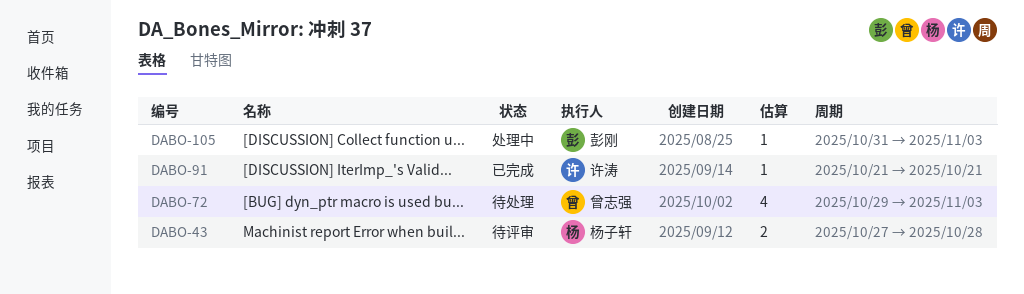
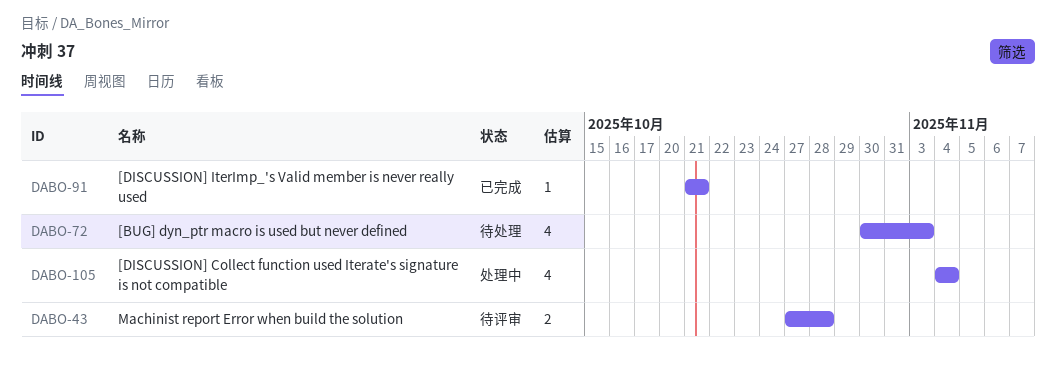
DABO-72, start: Oct 29 -> Oct 30
DABO-105, estimate: 1 -> 4
DABO-105, start: Oct 31 -> Nov 4
DABO-105, due: Nov 3 -> Nov 4

